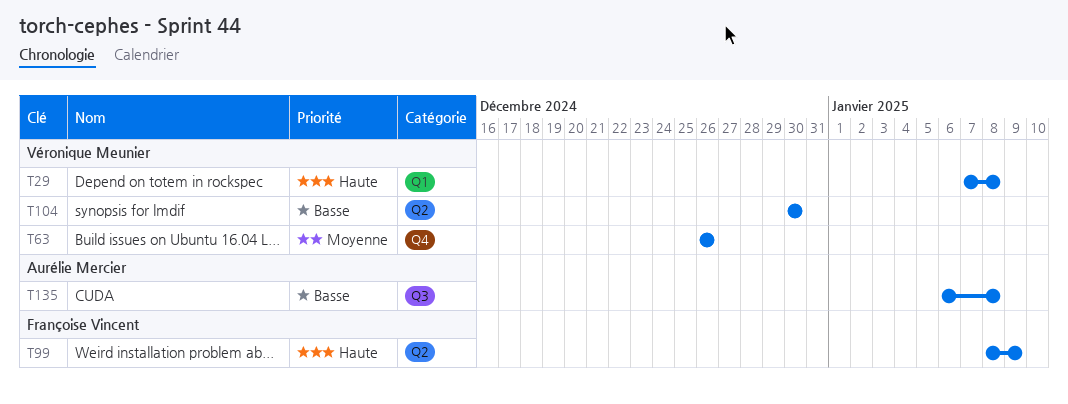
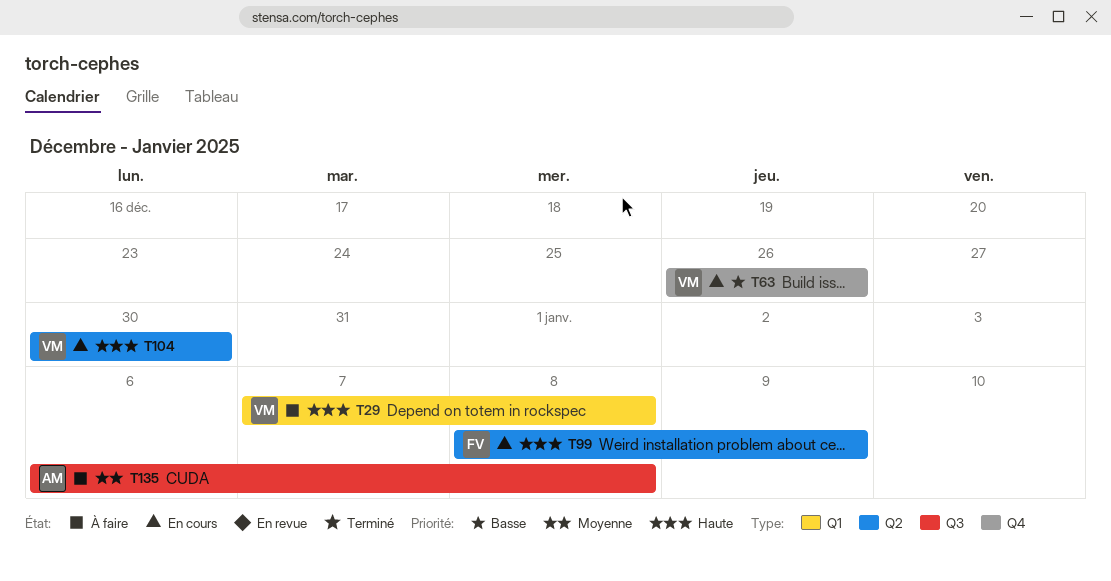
T63, priority: Moyenne -> Basse
T104, priority: Basse -> Haute
T135, priority: Basse -> Moyenne

